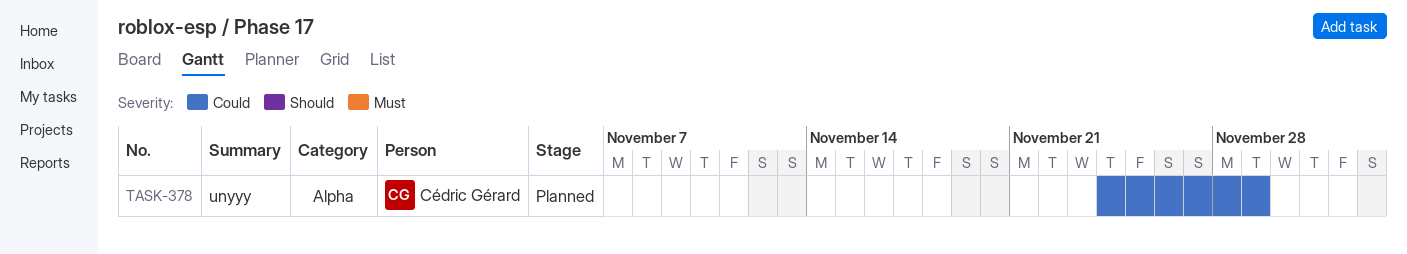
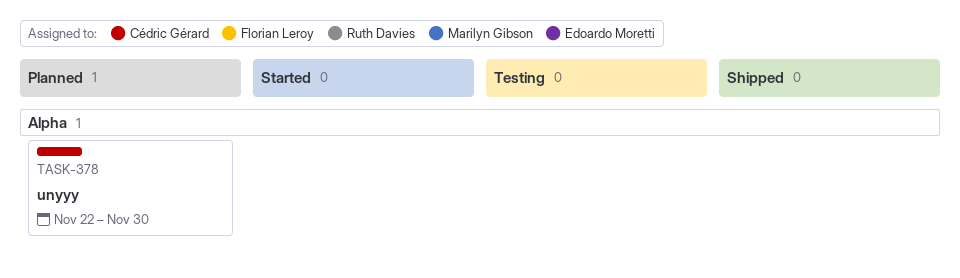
TASK-378, start: Nov 24 -> Nov 22
TASK-378, due: Nov 29 -> Nov 30

